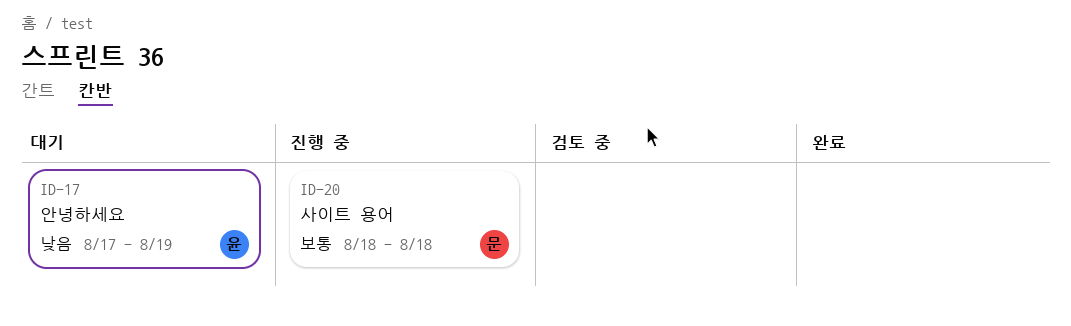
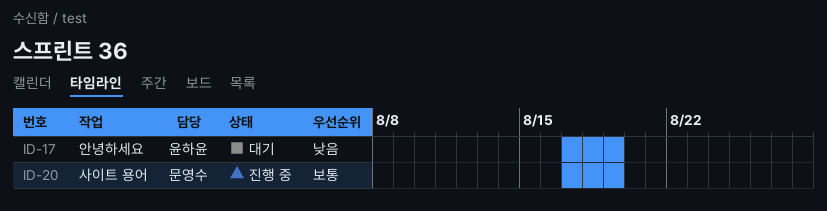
ID-20, start: Aug 18 -> Aug 17
ID-20, due: Aug 18 -> Aug 19

